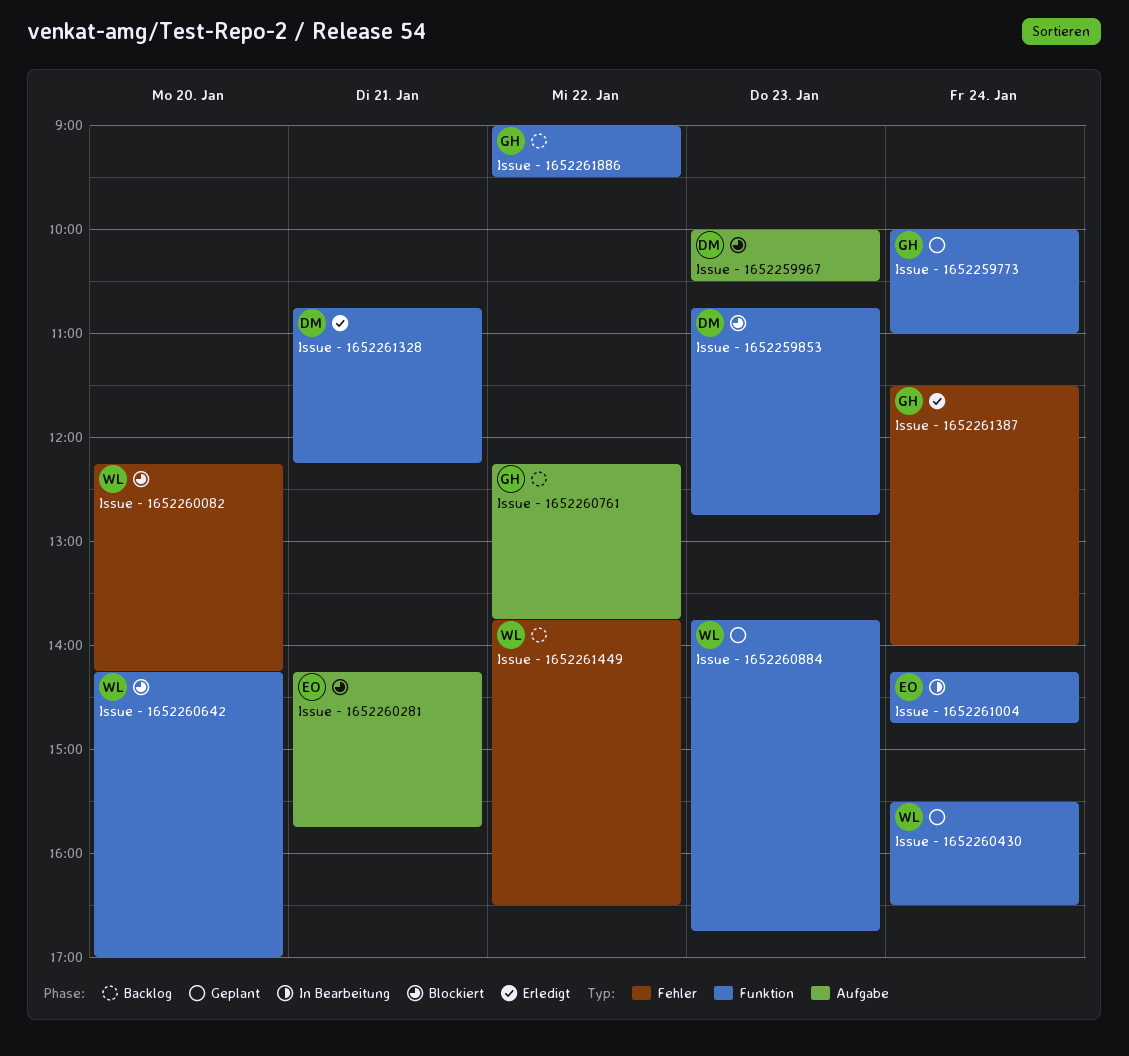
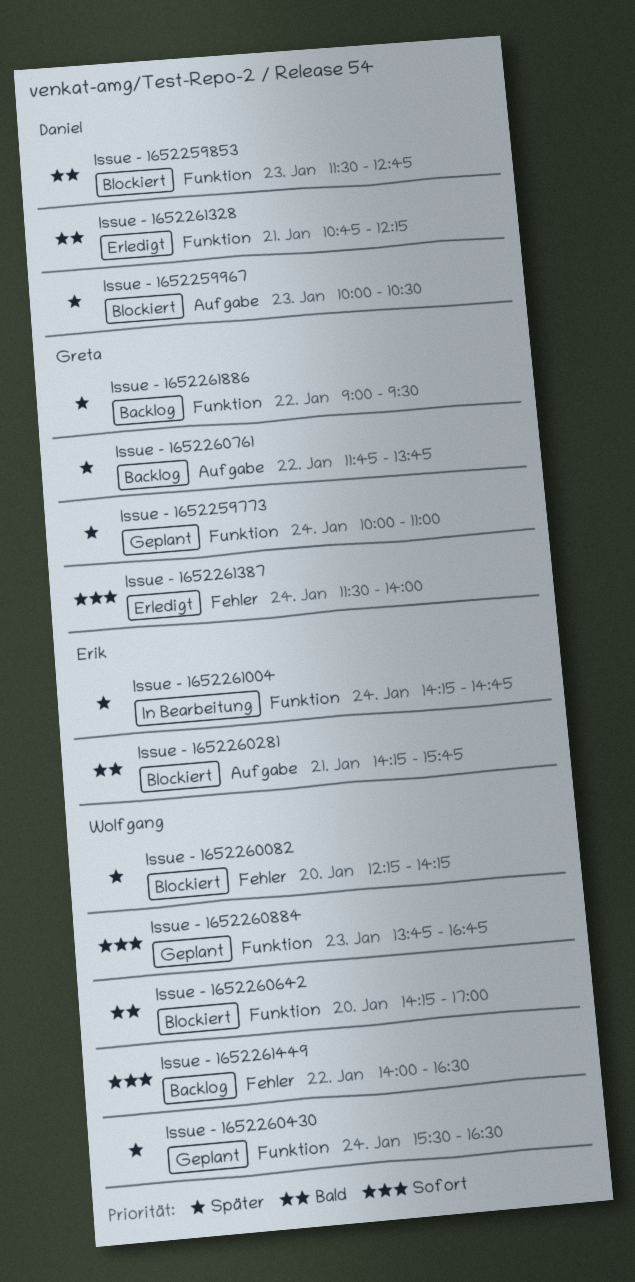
Issue - 1652259853, begins: 10:45 -> 11:30
Issue - 1652260761, begins: 12:15 -> 11:45
Issue - 1652261449, begins: 13:45 -> 14:00

